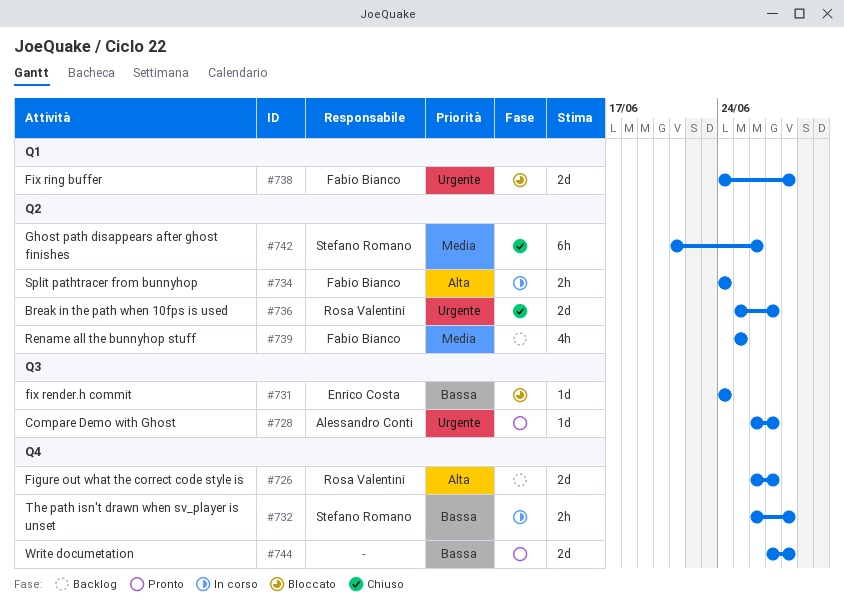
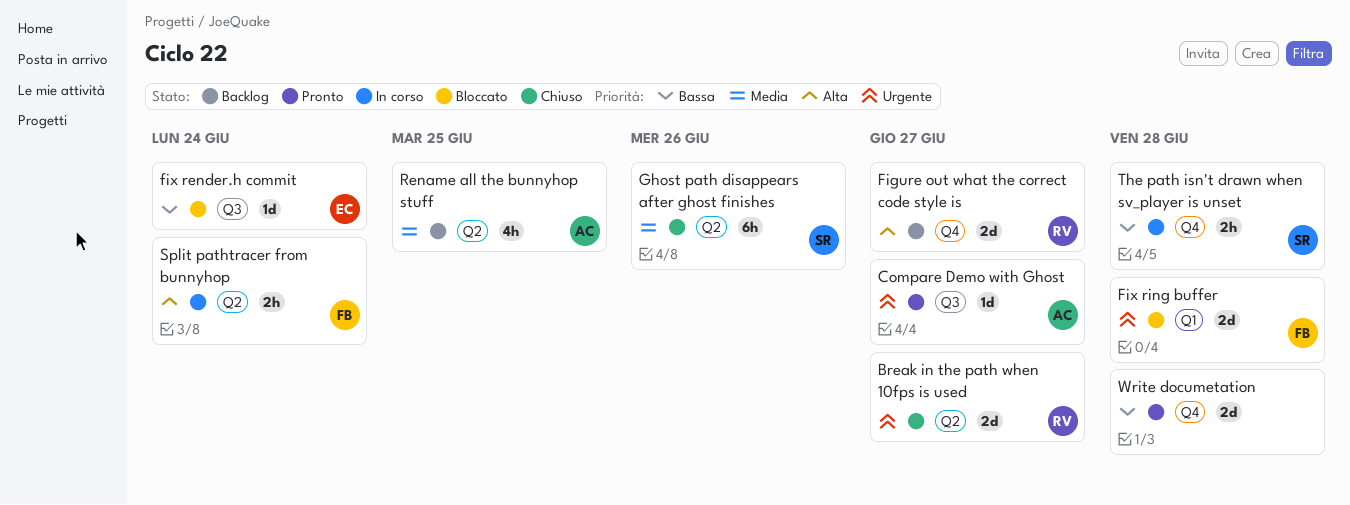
Rename all the bunnyhop stuff, owner: Fabio Bianco -> Alessandro Conti

